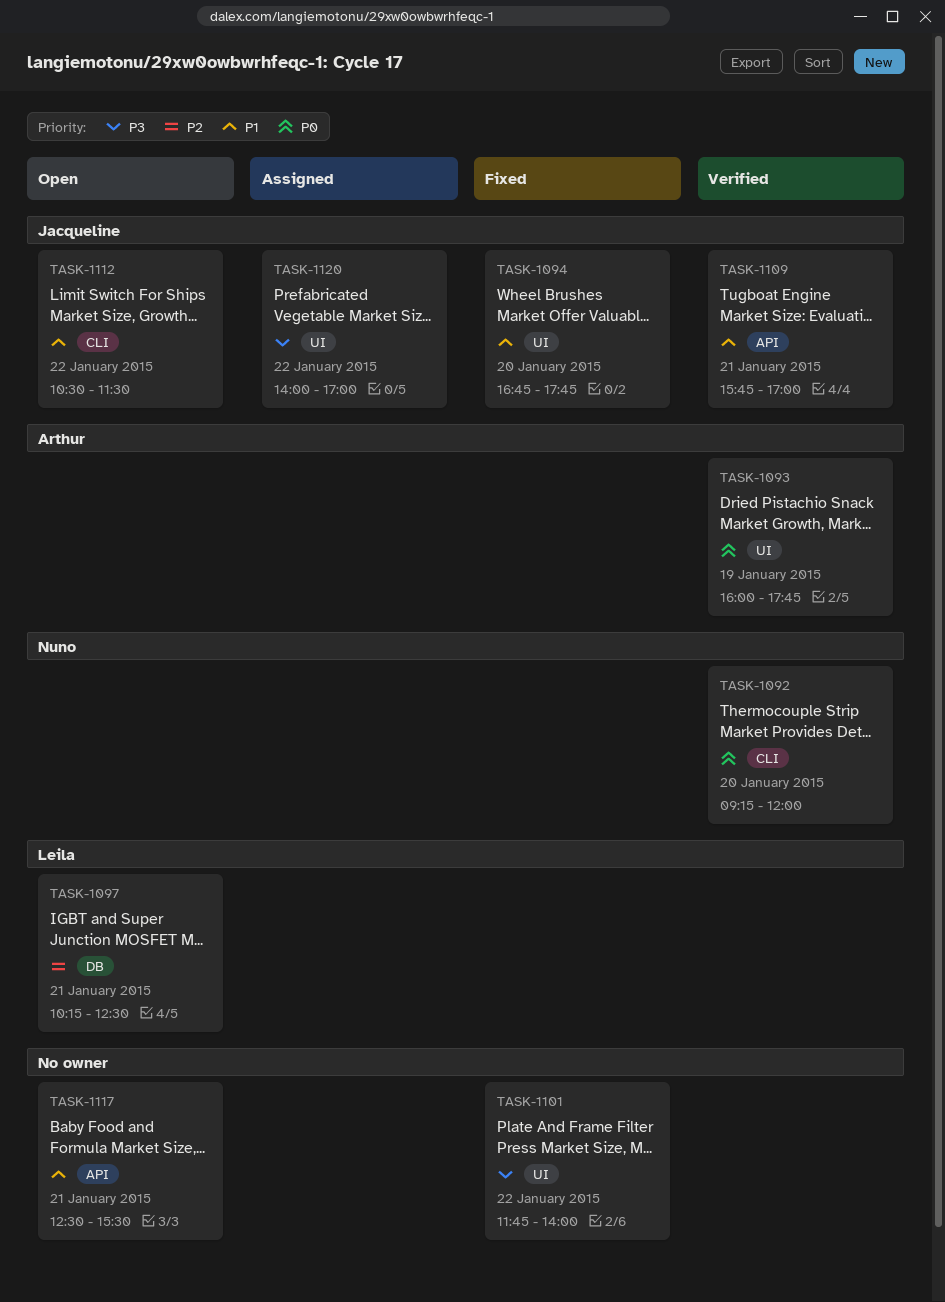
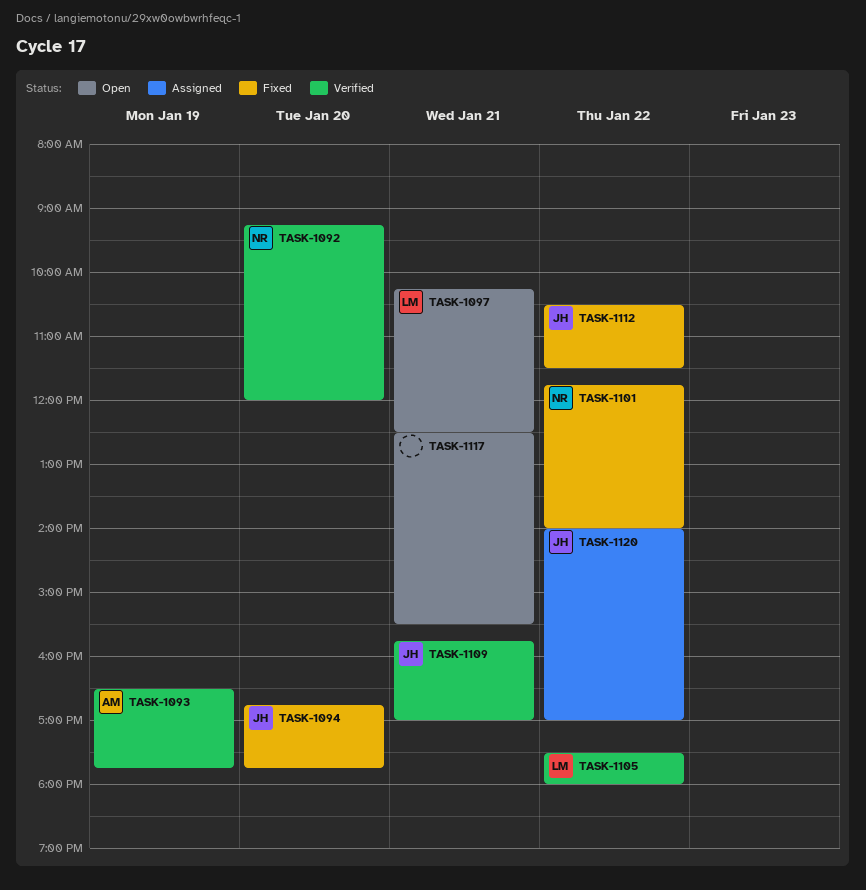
TASK-1093, begins: 16:00 -> 16:30
TASK-1101, owner: none -> Nuno
TASK-1105: none -> present
TASK-1112, status: Open -> Fixed

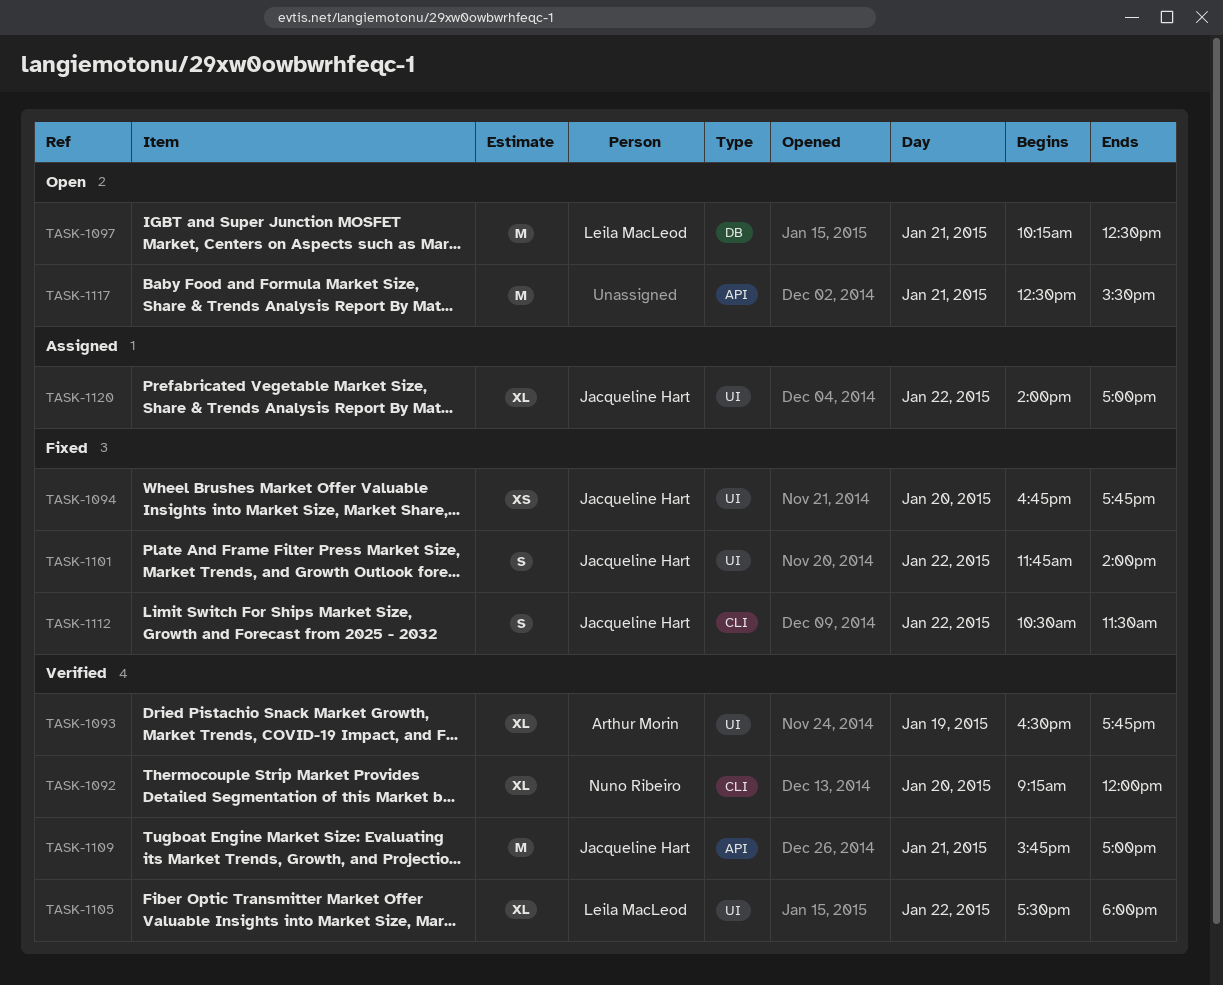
TASK-1101, owner: Nuno Ribeiro -> Jacqueline Hart

